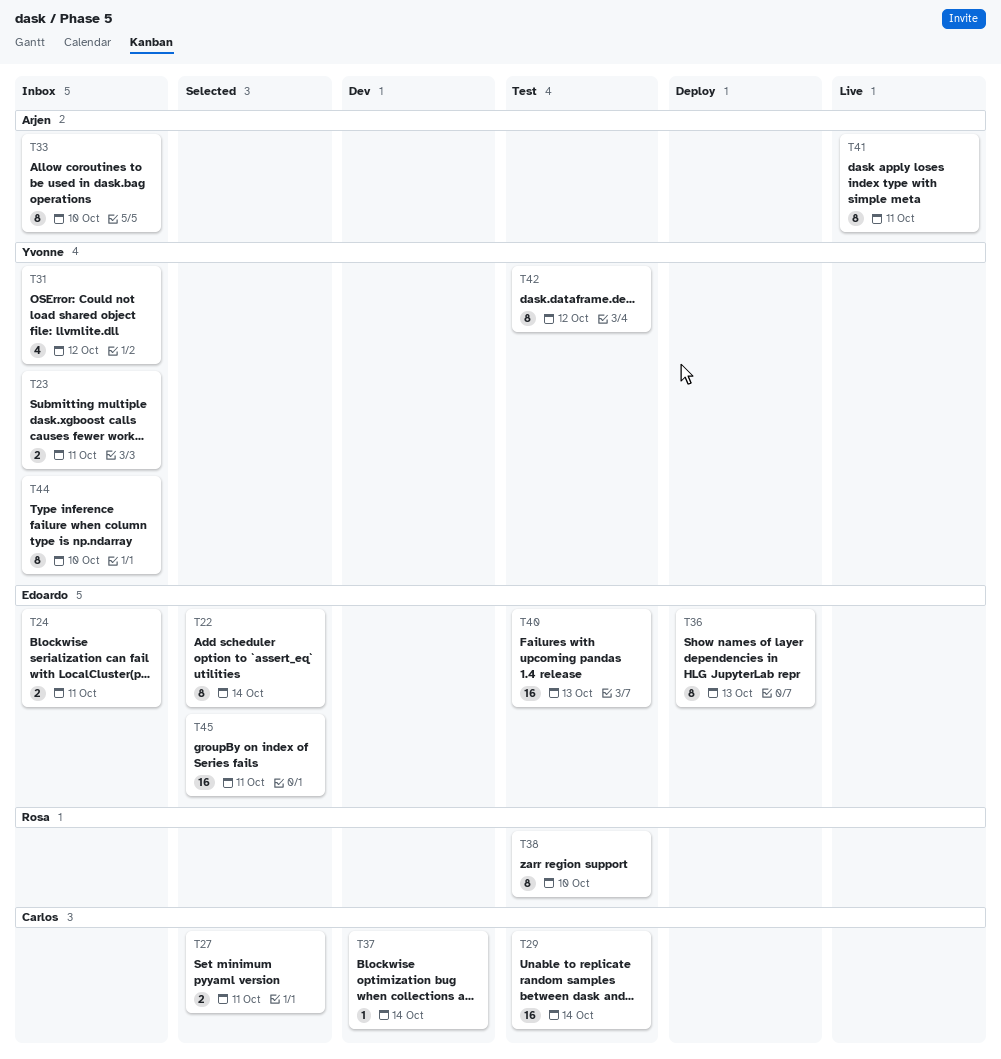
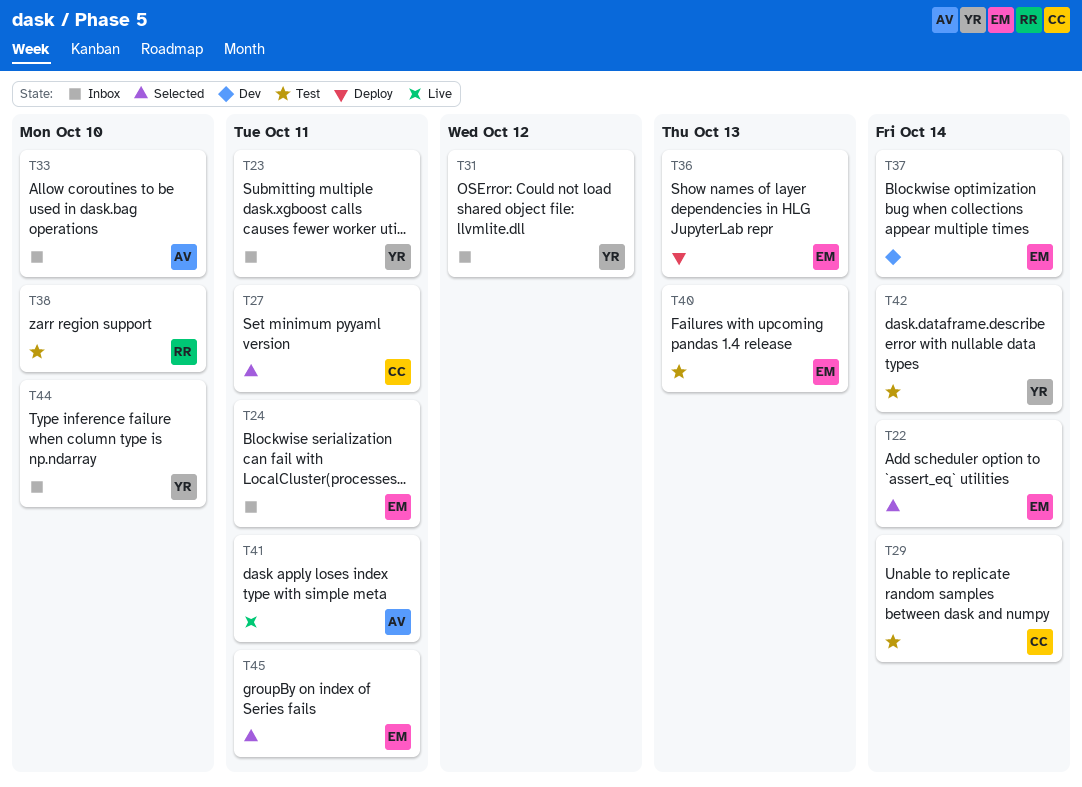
T37, owner: Carlos -> Edoardo
T42, due: Oct 12 -> Oct 14

